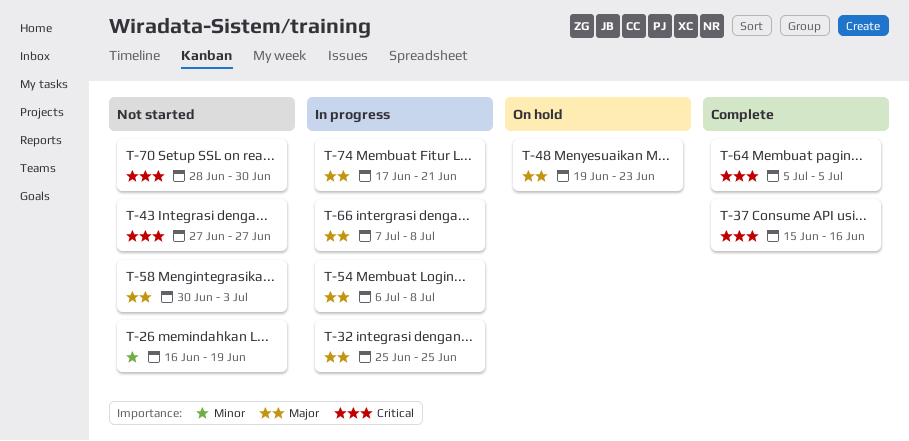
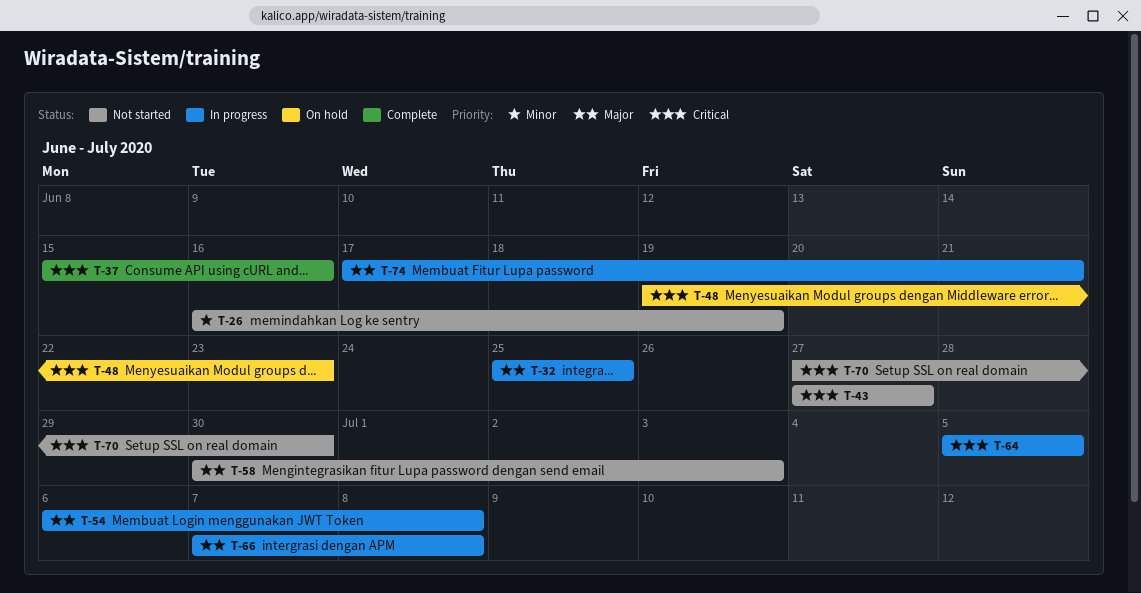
T-48, priority: Major -> Critical
T-64, status: Complete -> In progress
T-70, start: Jun 28 -> Jun 27

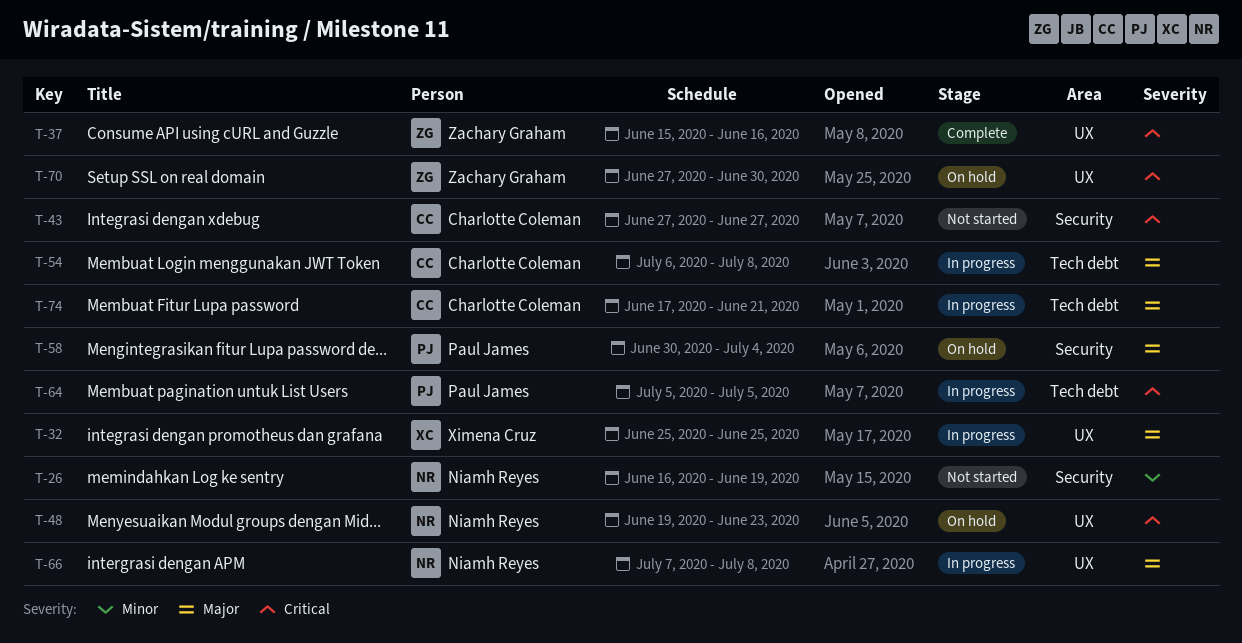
T-58, status: Not started -> On hold
T-58, due: Jul 3 -> Jul 4
T-70, status: Not started -> On hold

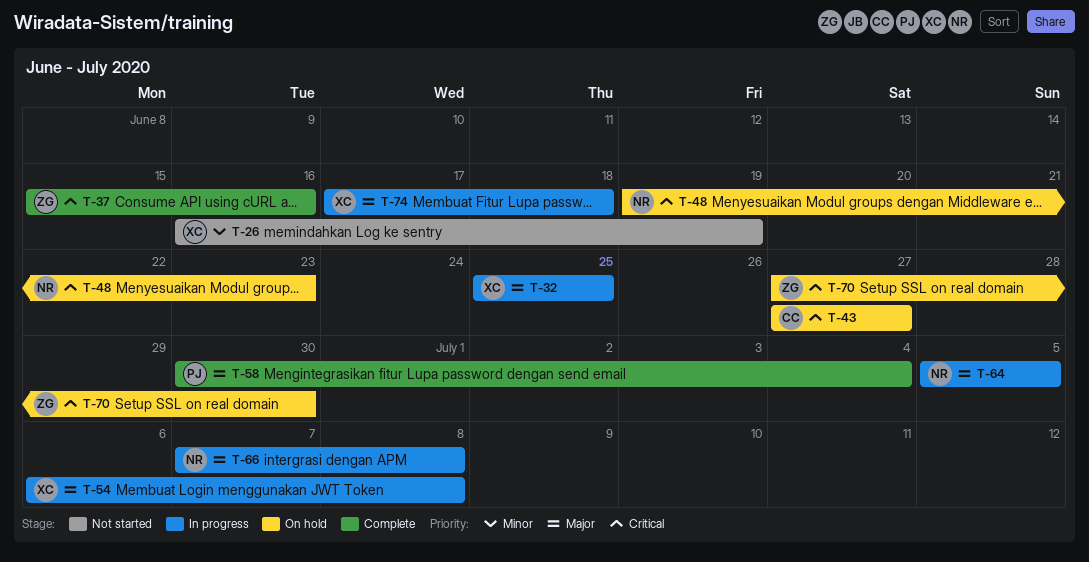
T-26, owner: Niamh Reyes -> Ximena Cruz
T-43, status: Not started -> On hold
T-54, owner: Charlotte Coleman -> Ximena Cruz
T-58, status: On hold -> Complete
T-64, owner: Paul James -> Niamh Reyes
T-64, priority: Critical -> Major
T-74, owner: Charlotte Coleman -> Ximena Cruz
T-74, due: Jun 21 -> Jun 18

